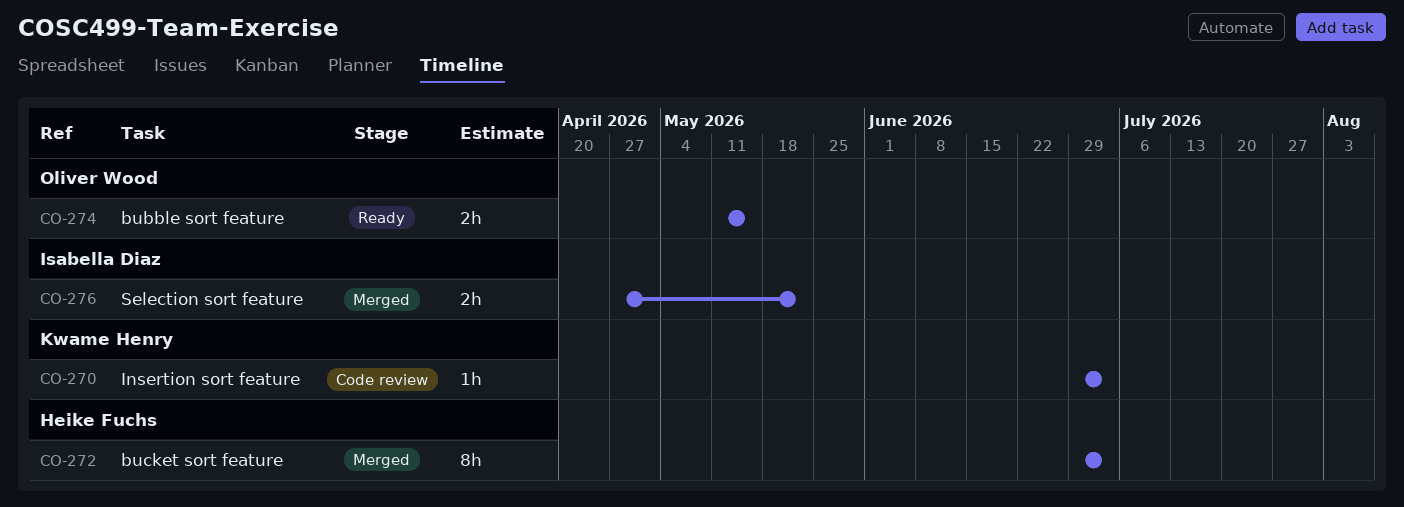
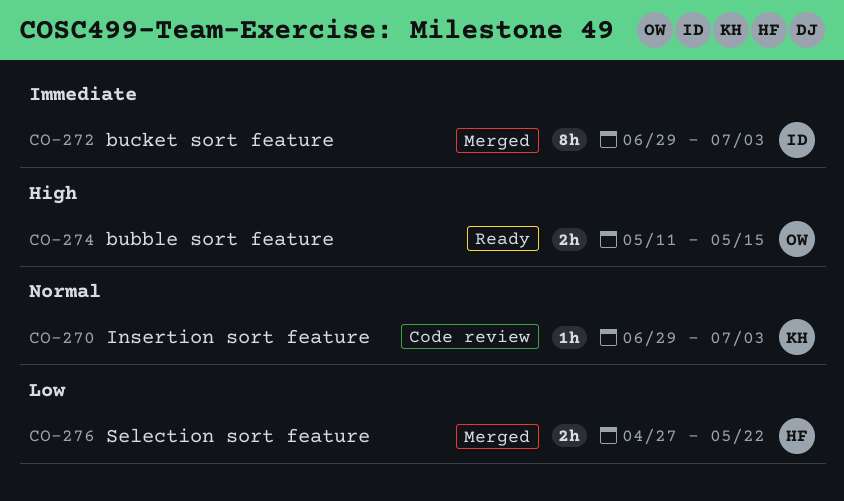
CO-272, owner: Heike Fuchs -> Isabella Diaz
CO-276, owner: Isabella Diaz -> Heike Fuchs

